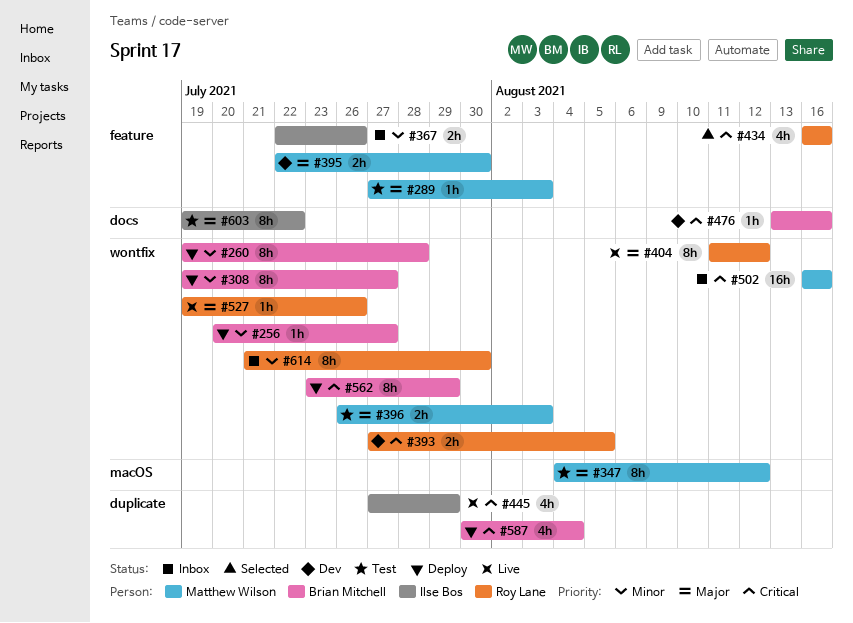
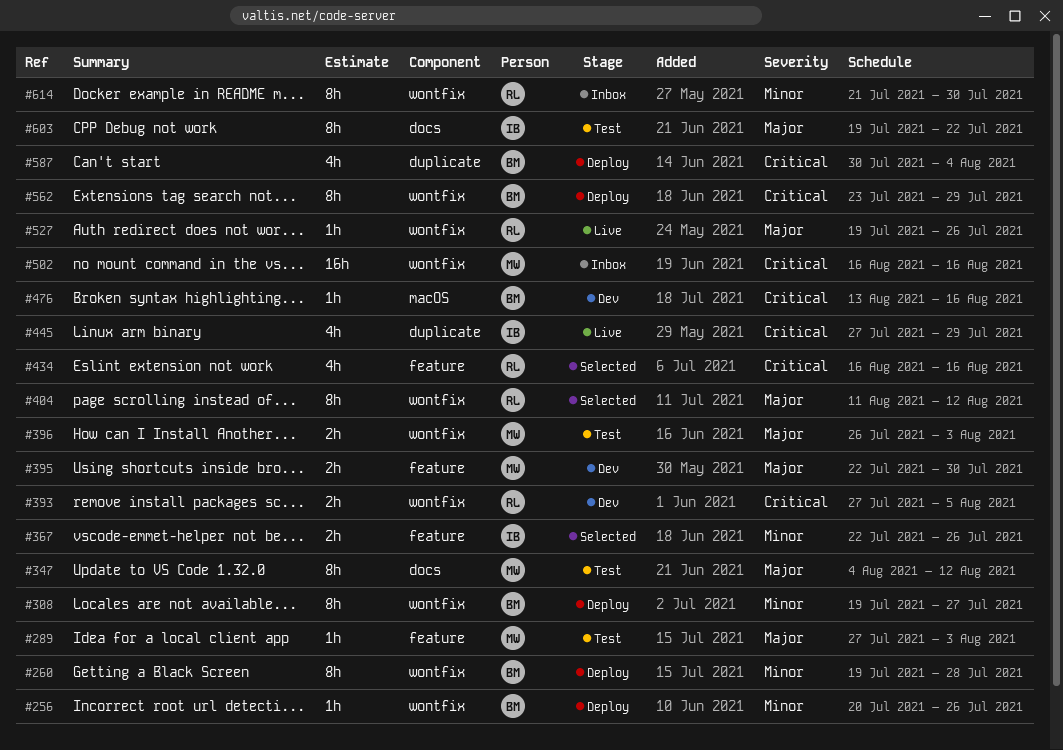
#256, due: Jul 27 -> Jul 26
#347, label: macOS -> docs
#367, status: Inbox -> Selected
#404, status: Live -> Selected
#476, label: docs -> macOS

